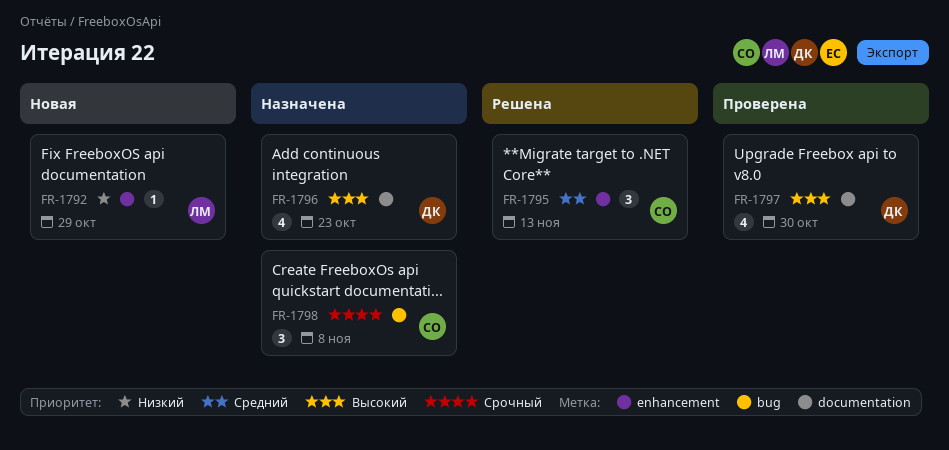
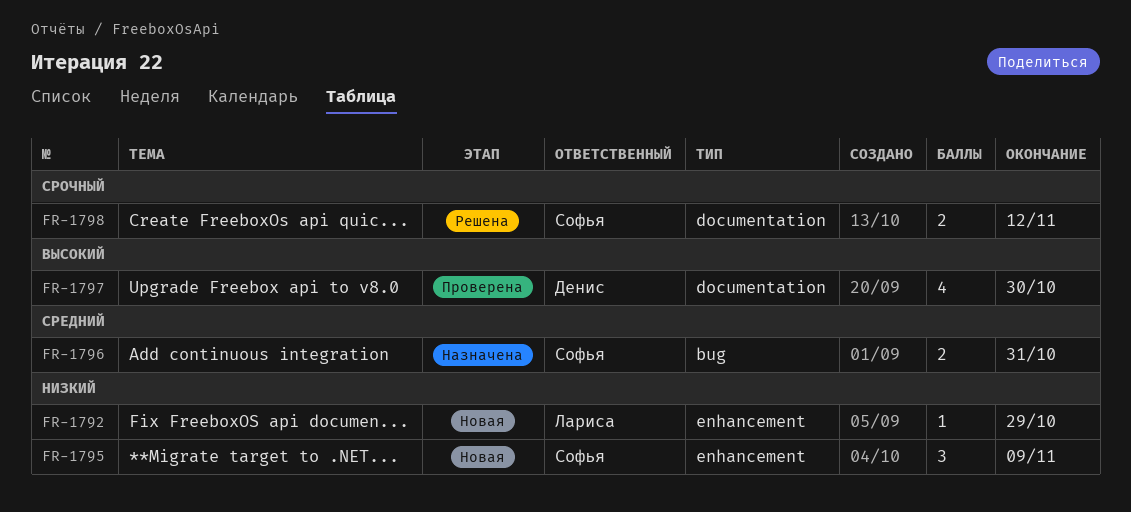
FR-1795, status: Решена -> Новая
FR-1795, priority: Средний -> Низкий
FR-1795, due: Nov 13 -> Nov 9
FR-1796, owner: Денис -> Софья
FR-1796, priority: Высокий -> Средний
FR-1796, label: documentation -> bug
FR-1796, estimate: 4 -> 2
FR-1796, due: Oct 23 -> Oct 31
FR-1798, status: Назначена -> Решена
FR-1798, label: bug -> documentation
FR-1798, estimate: 3 -> 2
FR-1798, due: Nov 8 -> Nov 12

